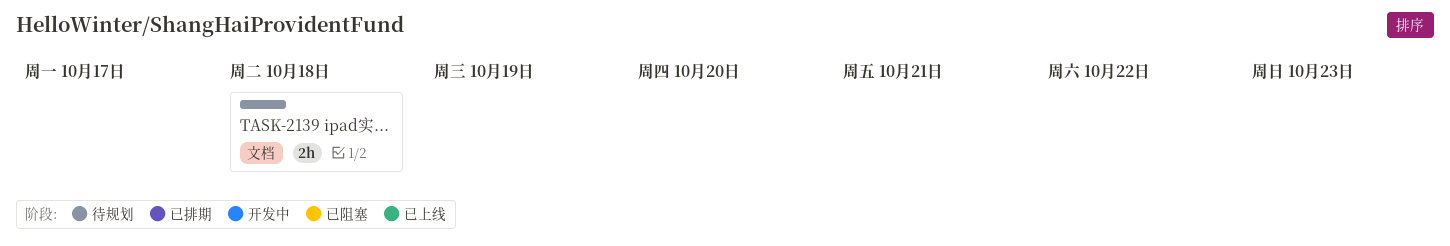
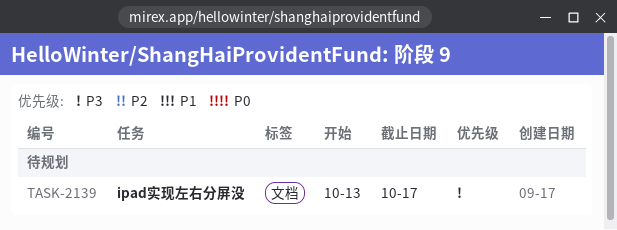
TASK-2139, due: Oct 18 -> Oct 17

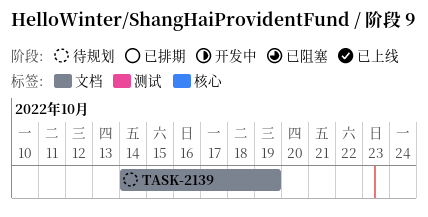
TASK-2139, start: Oct 13 -> Oct 14
TASK-2139, due: Oct 17 -> Oct 19

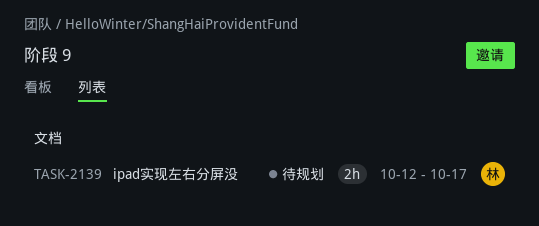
TASK-2139, start: Oct 14 -> Oct 12
TASK-2139, due: Oct 19 -> Oct 17

